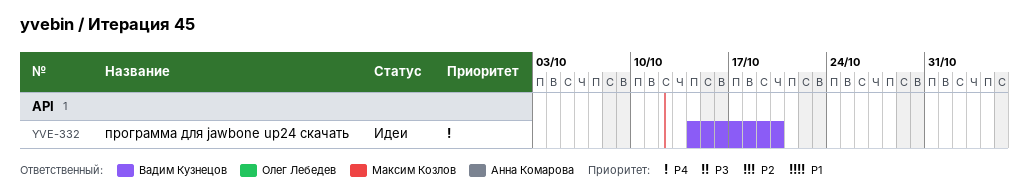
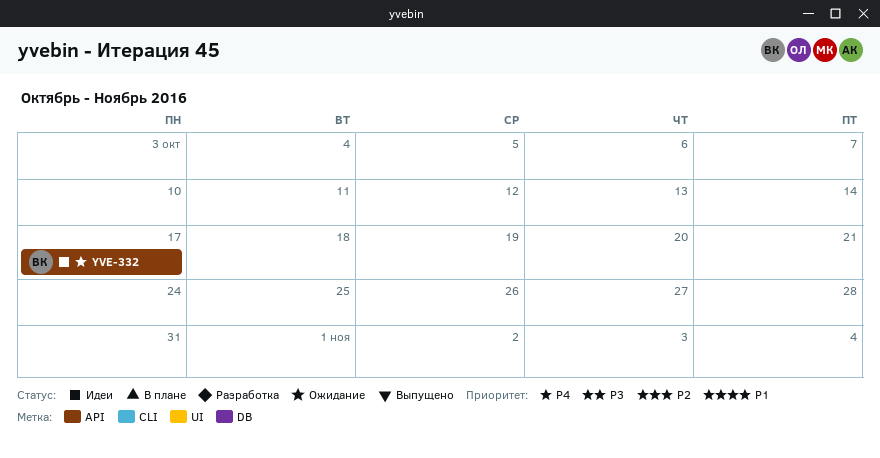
YVE-332, start: Oct 14 -> Oct 17
YVE-332, due: Oct 20 -> Oct 17

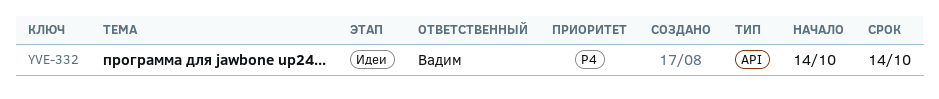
YVE-332, start: Oct 17 -> Oct 14
YVE-332, due: Oct 17 -> Oct 14

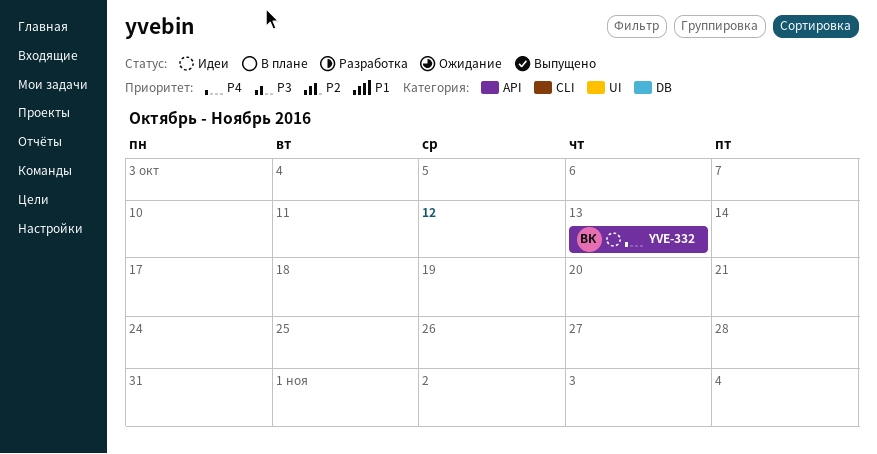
YVE-332, start: Oct 14 -> Oct 13
YVE-332, due: Oct 14 -> Oct 13

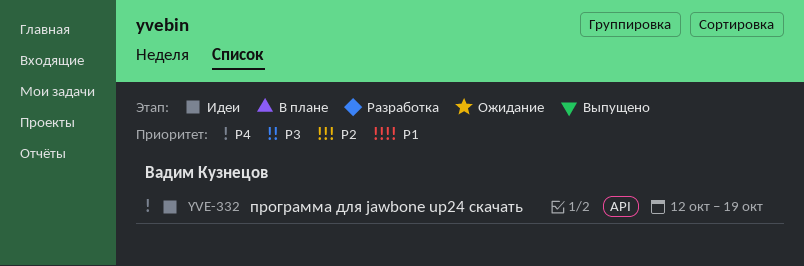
YVE-332, start: Oct 13 -> Oct 12
YVE-332, due: Oct 13 -> Oct 19

